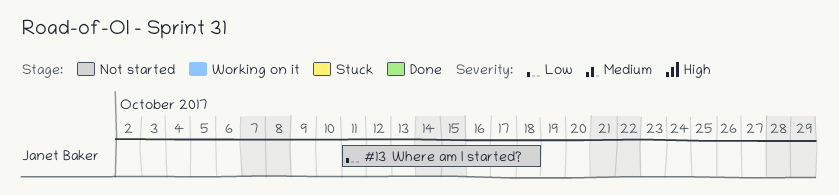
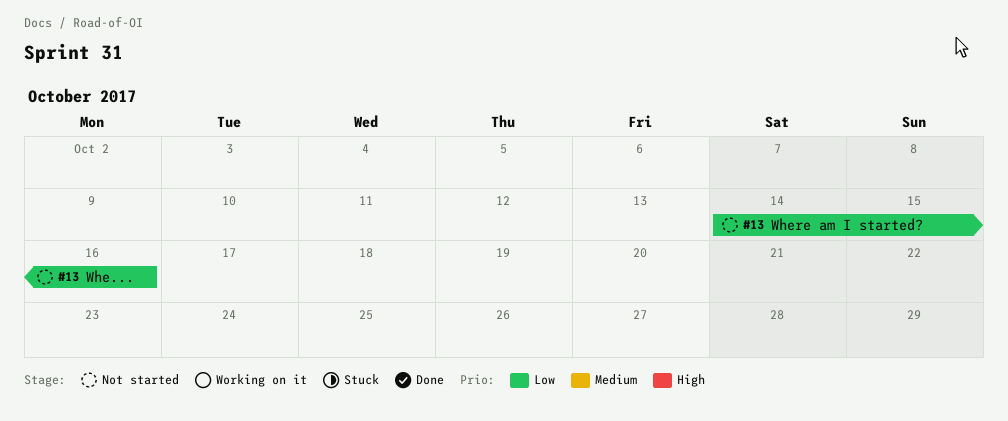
#13, start: Oct 11 -> Oct 14
#13, due: Oct 18 -> Oct 16

